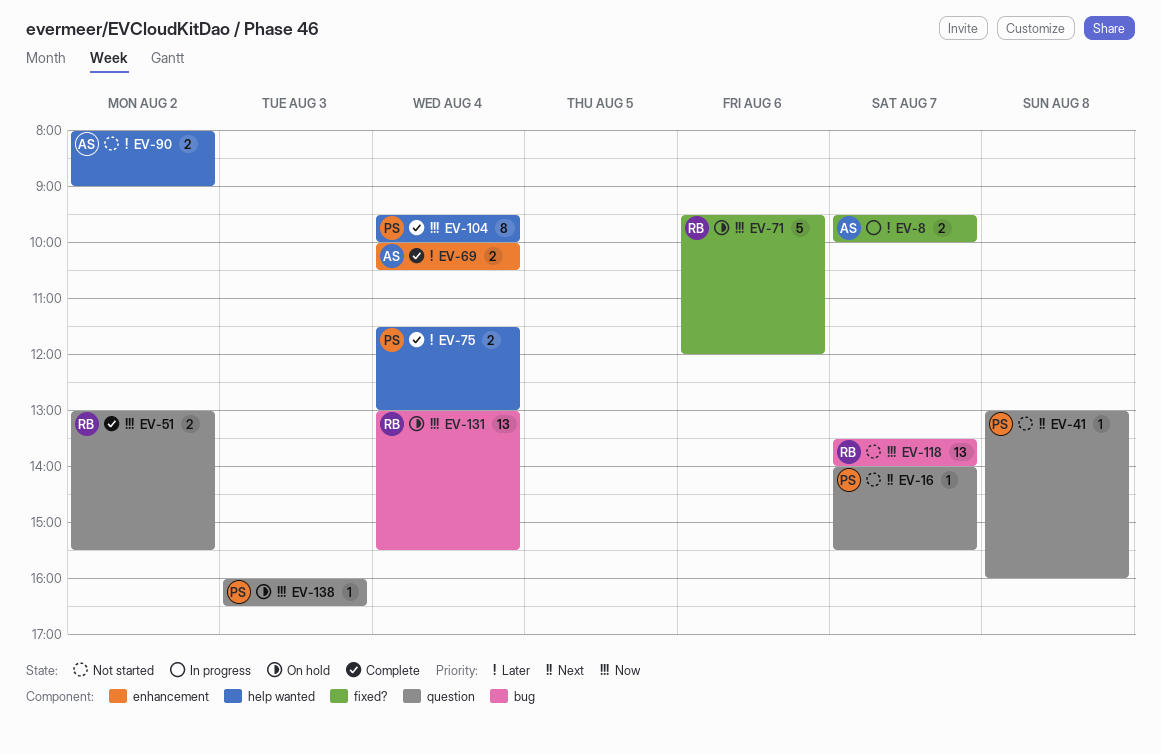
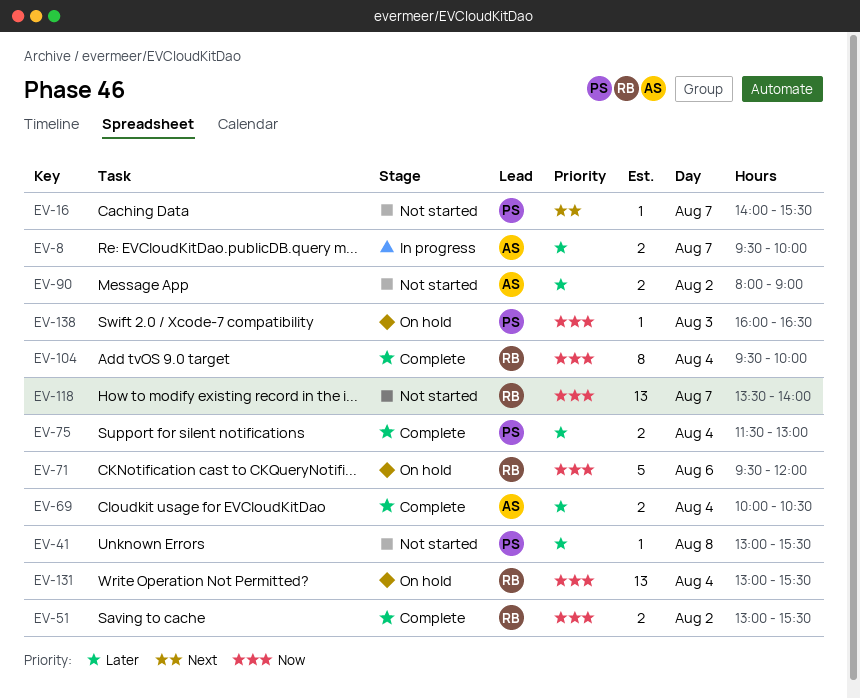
EV-41, priority: Next -> Later
EV-41, ends: 16:00 -> 15:30
EV-104, owner: PS -> RB

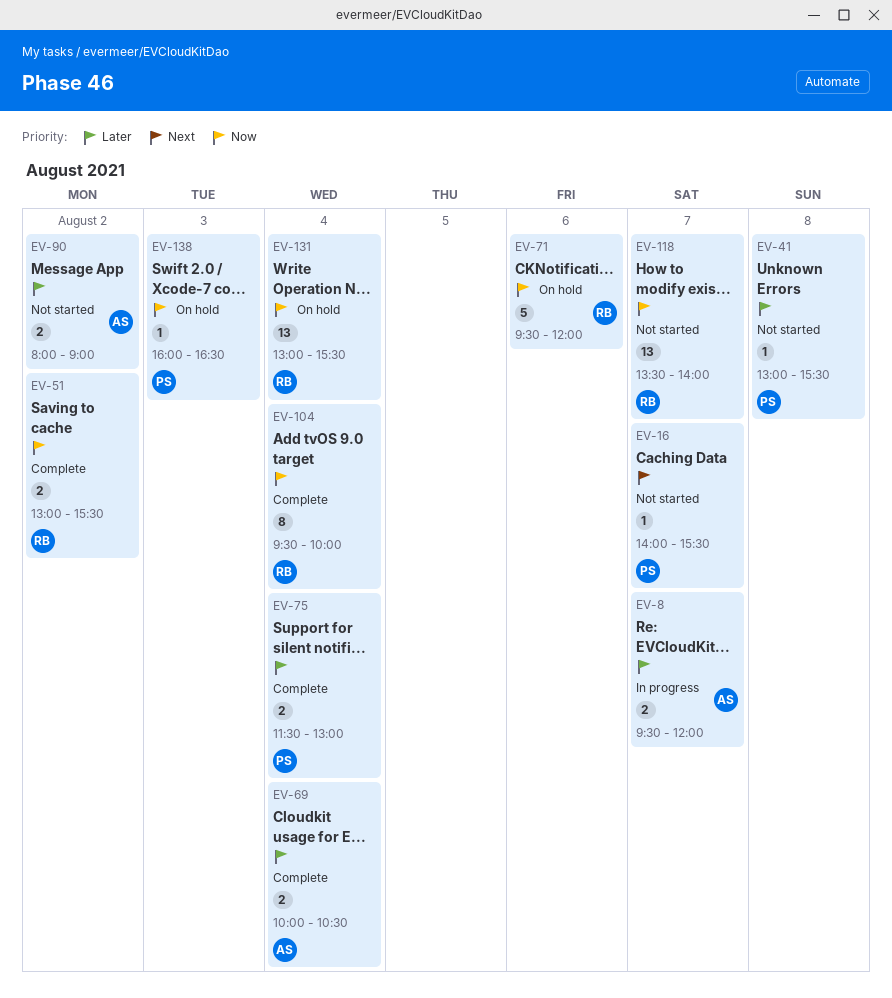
EV-8, ends: 10:00 -> 12:00

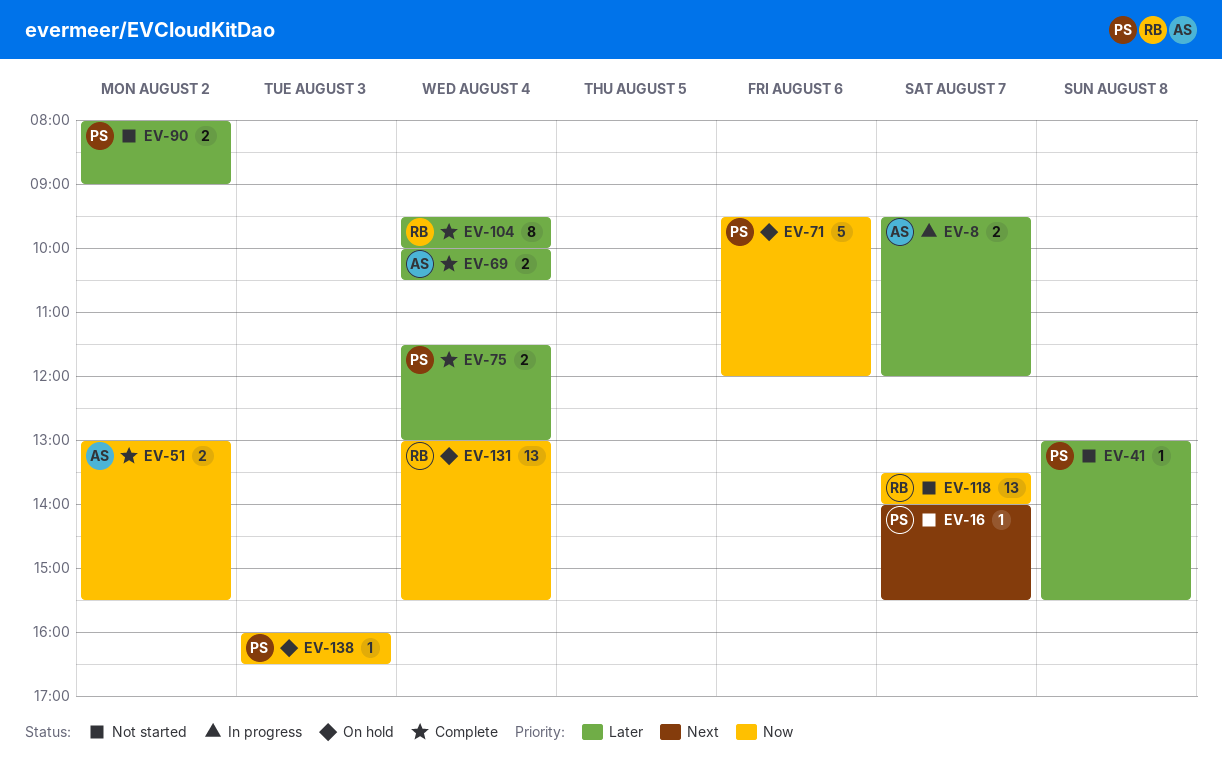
EV-51, owner: RB -> AS
EV-71, owner: RB -> PS
EV-90, owner: AS -> PS
EV-104, priority: Now -> Later

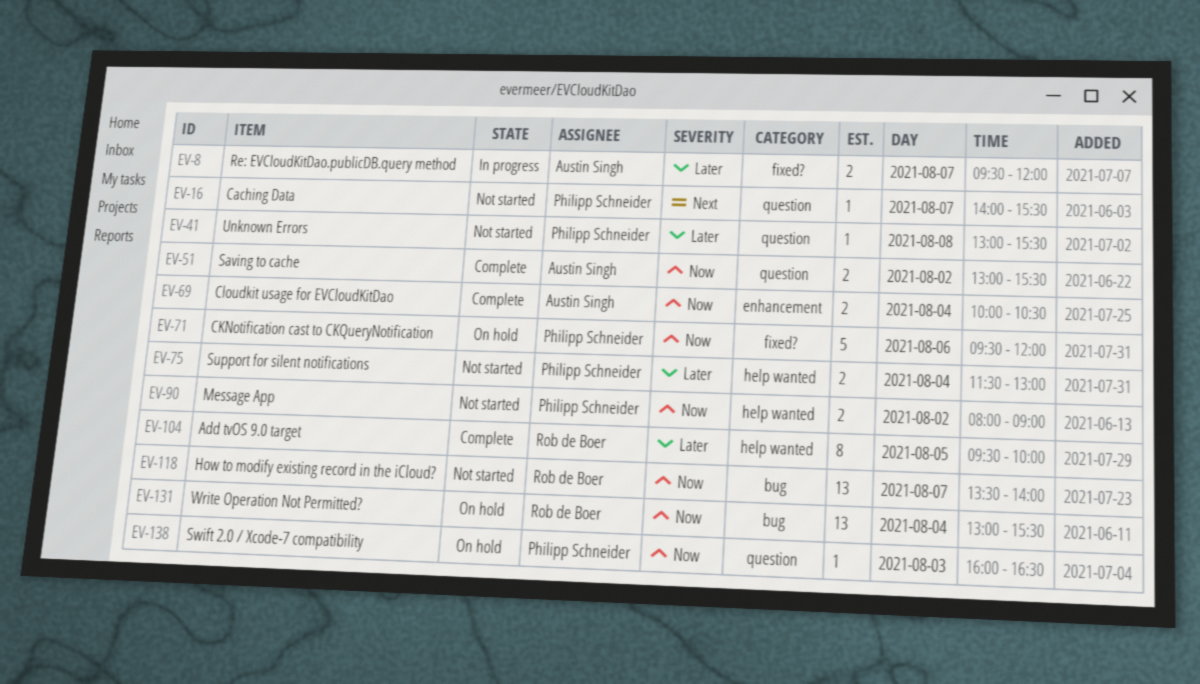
EV-69, priority: Later -> Now
EV-75, status: Complete -> Not started
EV-90, priority: Later -> Now
EV-104, day: Aug 4 -> Aug 5

